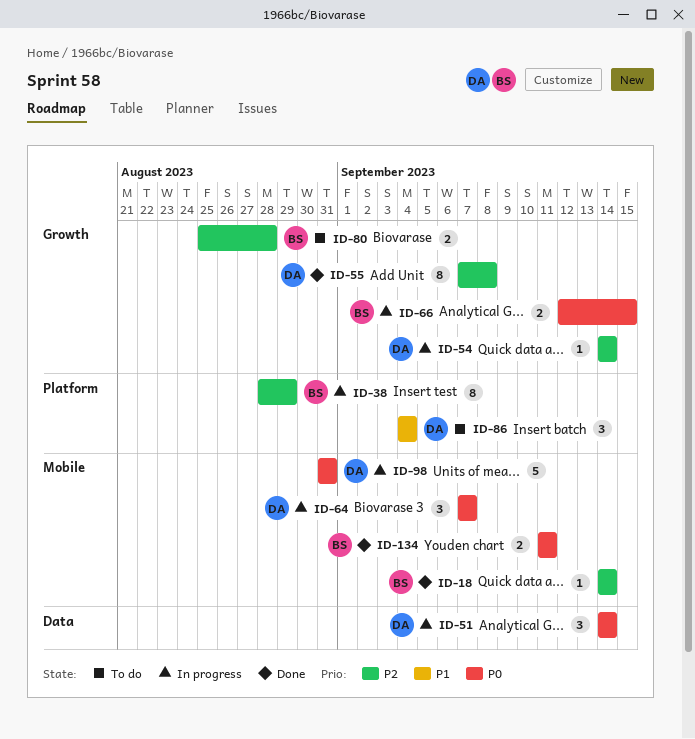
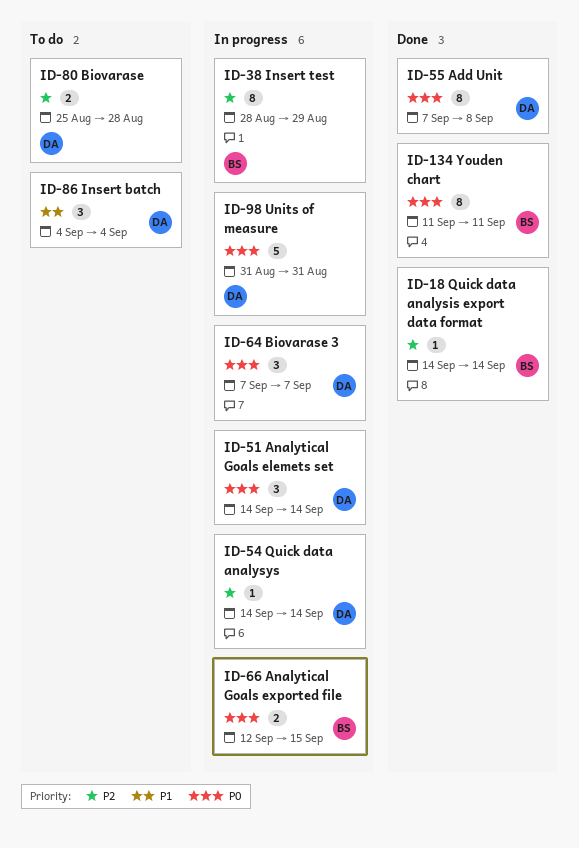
ID-55, priority: P2 -> P0
ID-80, owner: BS -> DA
ID-134, estimate: 2 -> 8

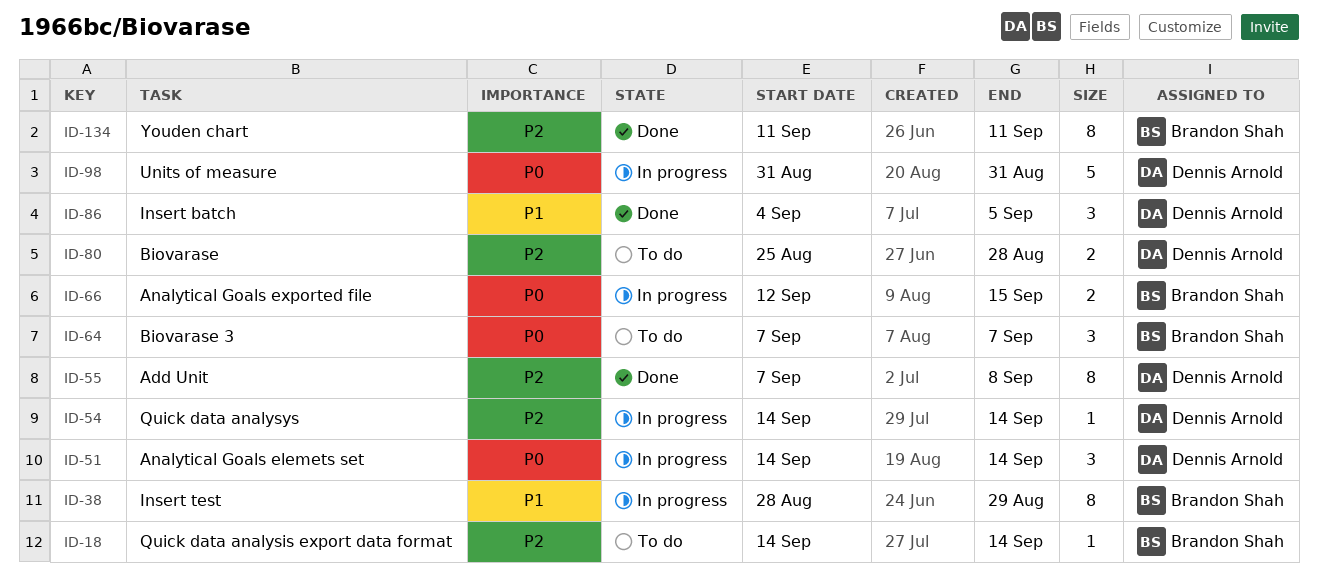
ID-18, status: Done -> To do
ID-38, priority: P2 -> P1
ID-55, priority: P0 -> P2
ID-64, status: In progress -> To do
ID-64, owner: Dennis Arnold -> Brandon Shah
ID-86, status: To do -> Done
ID-86, due: Sep 4 -> Sep 5
ID-134, priority: P0 -> P2

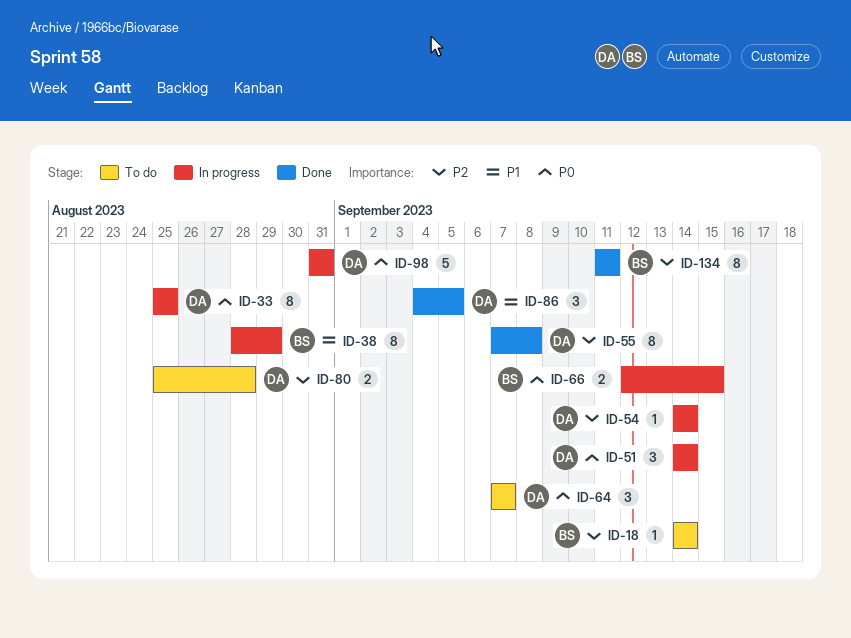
ID-33: none -> present
ID-64, owner: Brandon Shah -> Dennis Arnold

